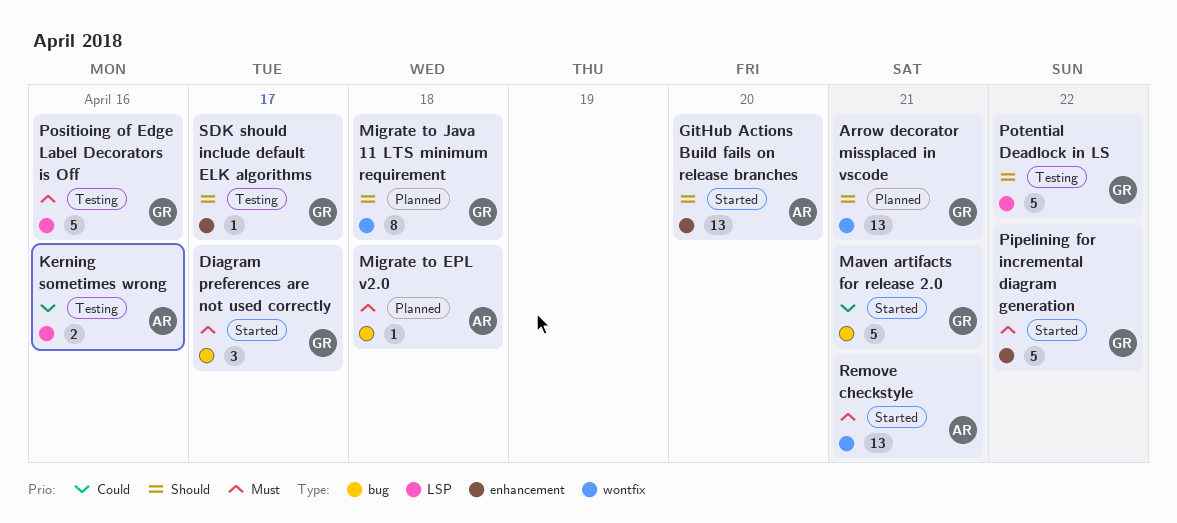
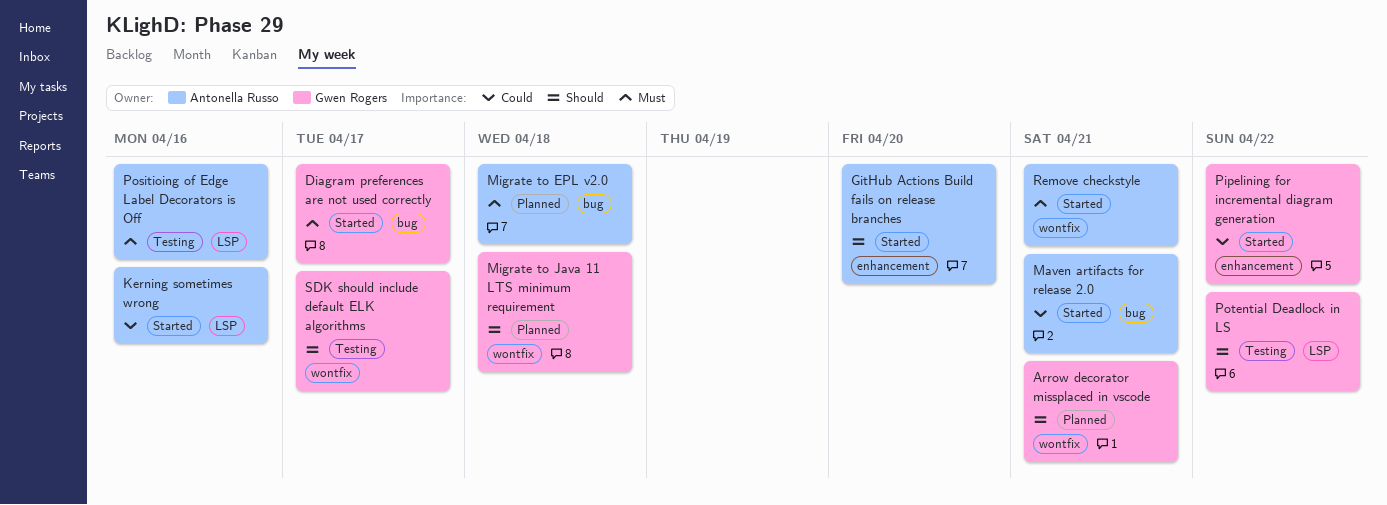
Kerning sometimes wrong, status: Testing -> Started
Maven artifacts for release 2.0, owner: Gwen Rogers -> Antonella Russo
Pipelining for incremental diagram generation, priority: Must -> Could
Positioing of Edge Label Decorators is Off, owner: Gwen Rogers -> Antonella Russo
SDK should include default ELK algorithms, label: enhancement -> wontfix

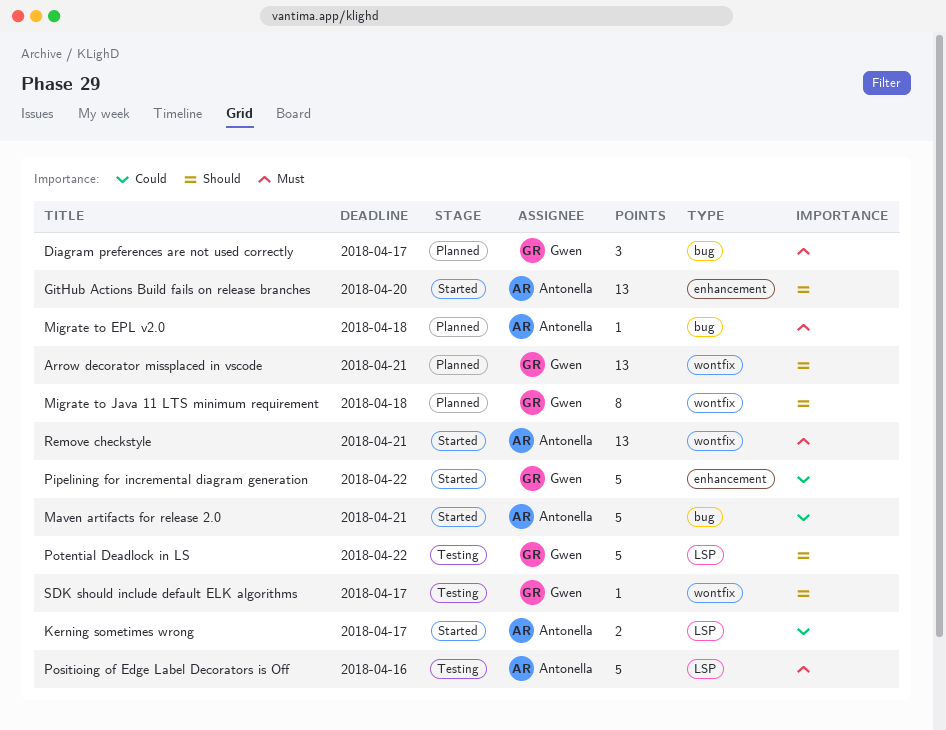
Diagram preferences are not used correctly, status: Started -> Planned
Kerning sometimes wrong, due: Apr 16 -> Apr 17

